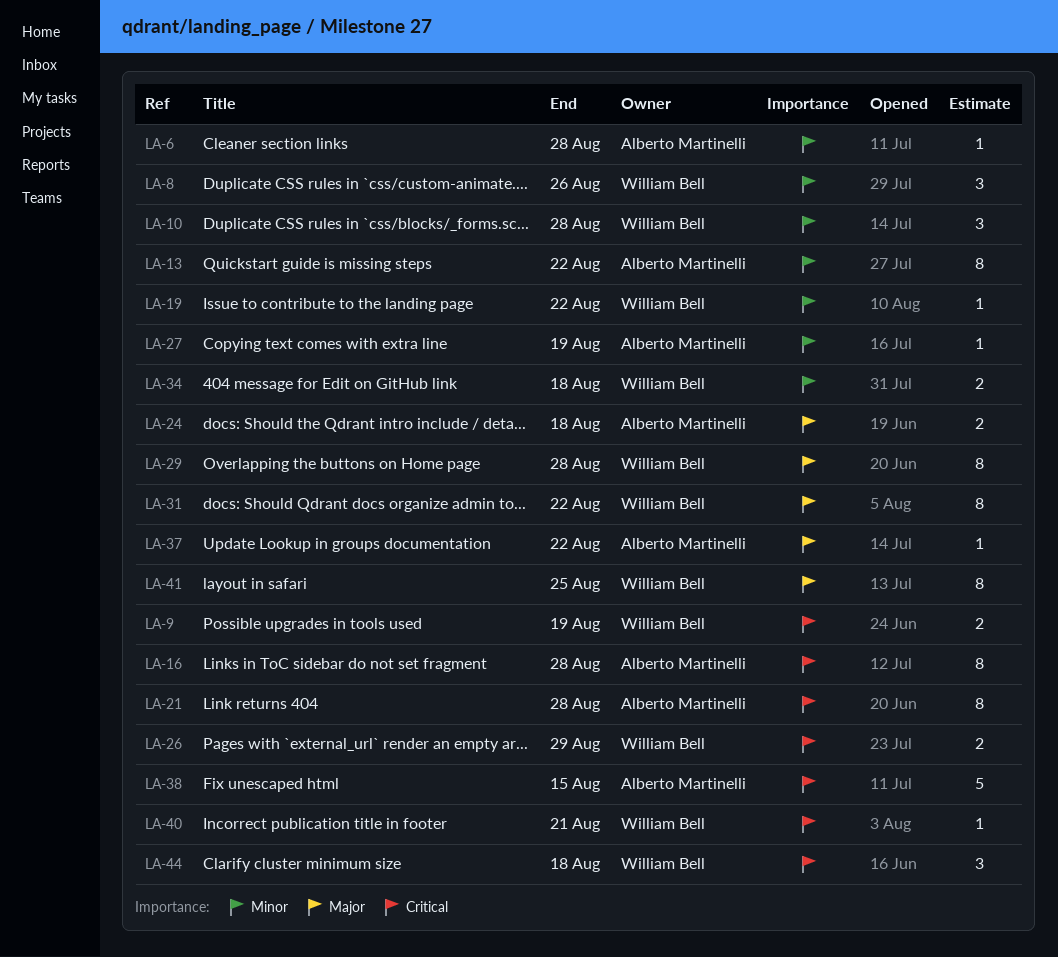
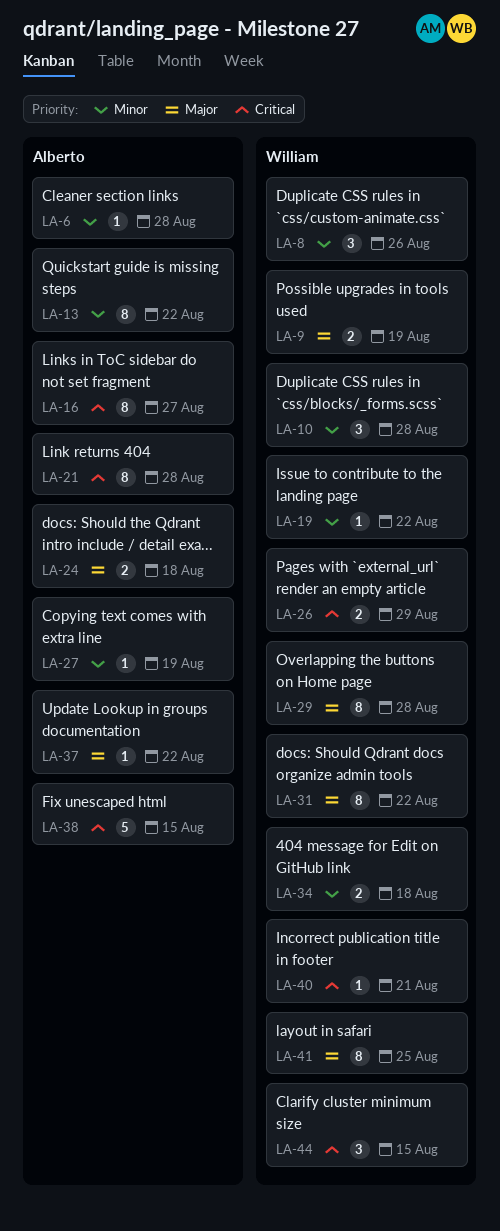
LA-9, priority: Critical -> Major
LA-16, due: Aug 28 -> Aug 27
LA-44, due: Aug 18 -> Aug 15

